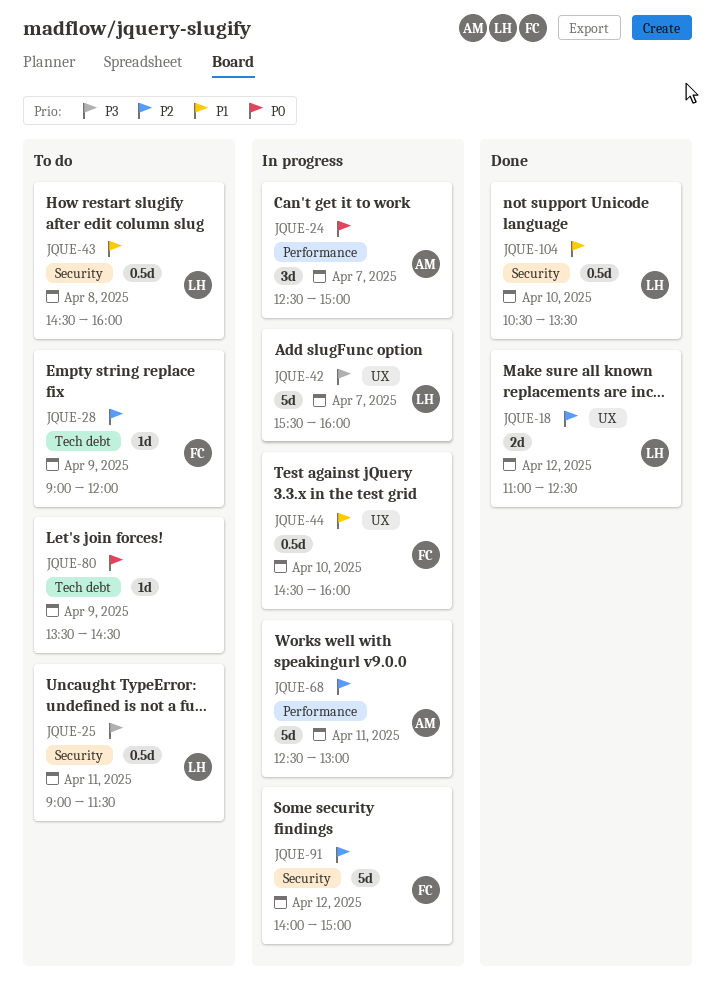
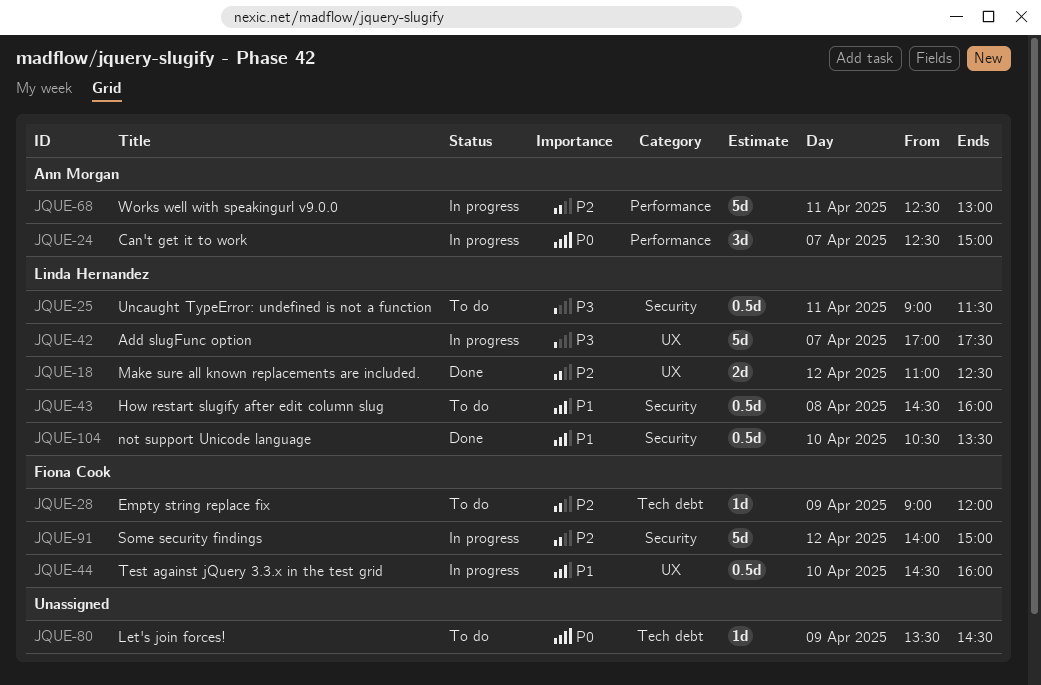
JQUE-42, begins: 15:30 -> 17:00
JQUE-42, ends: 16:00 -> 17:30

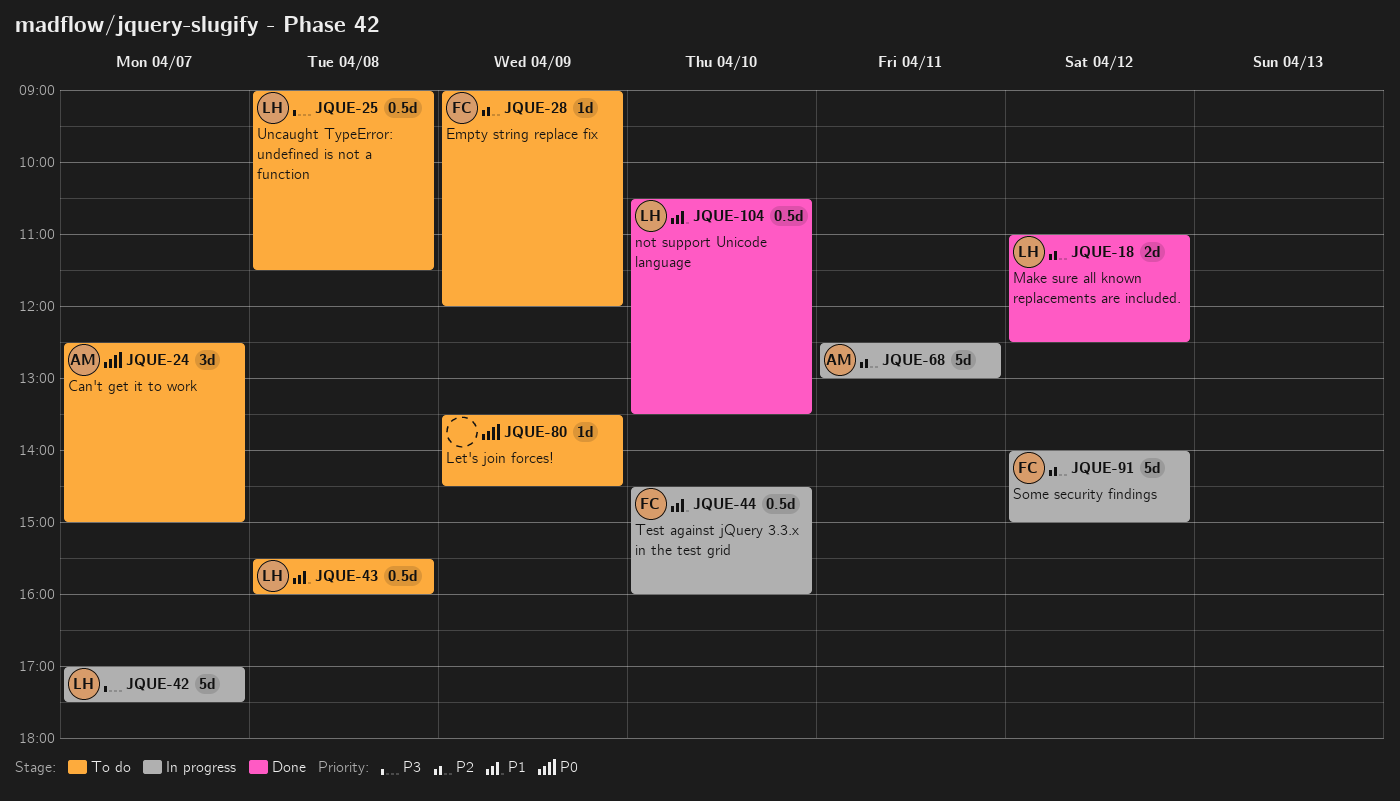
JQUE-24, status: In progress -> To do
JQUE-25, day: Apr 11 -> Apr 8
JQUE-43, begins: 14:30 -> 15:30

